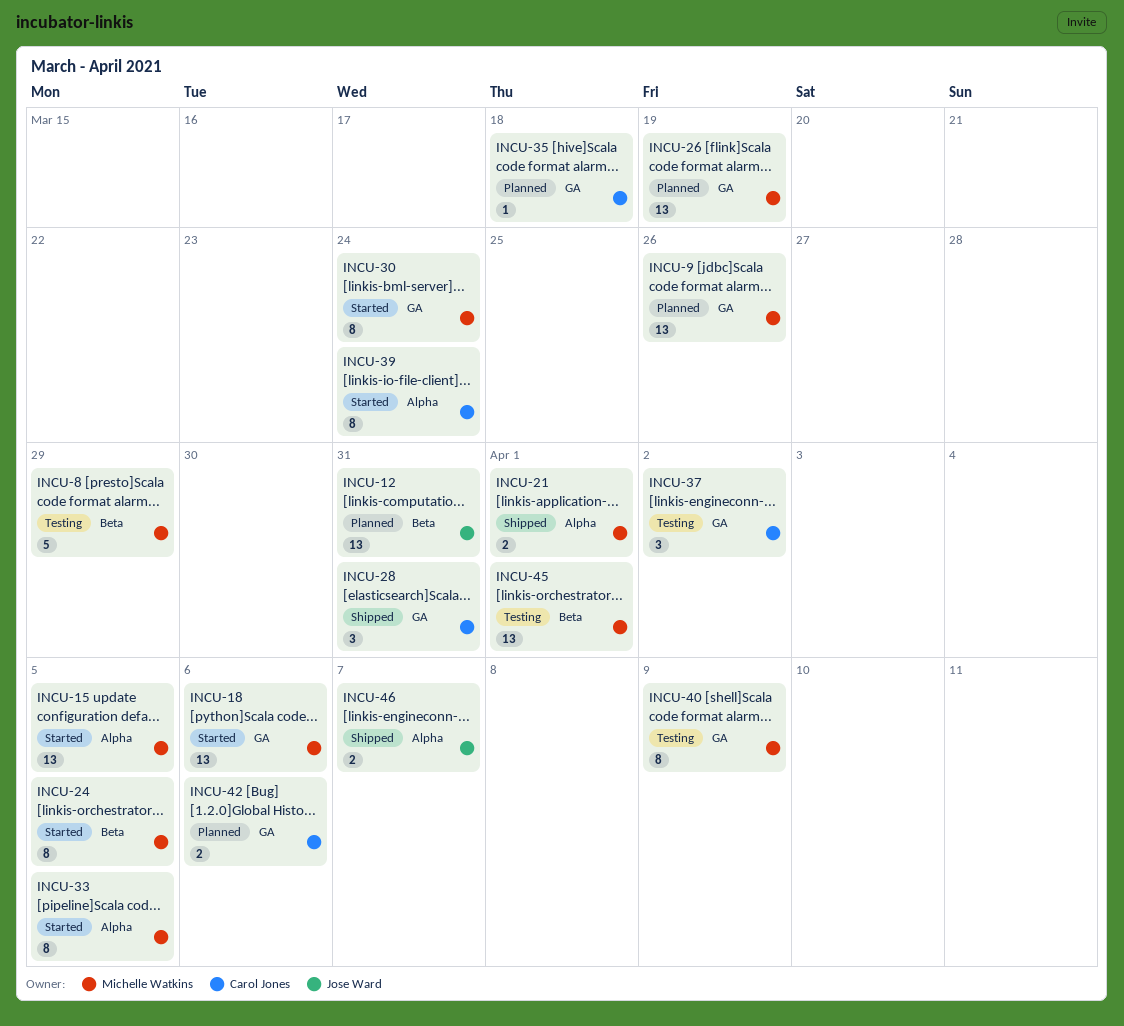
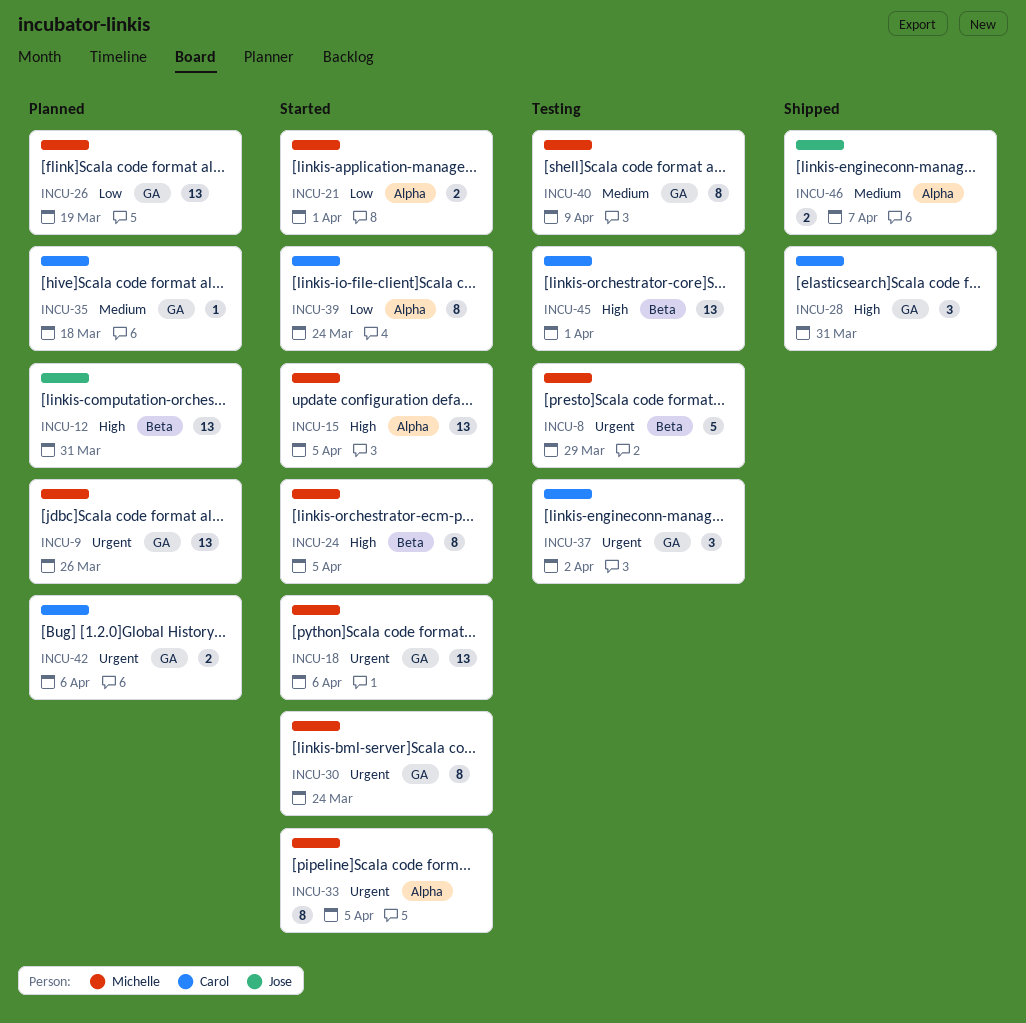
INCU-21, status: Shipped -> Started
INCU-45, owner: Michelle Watkins -> Carol Jones

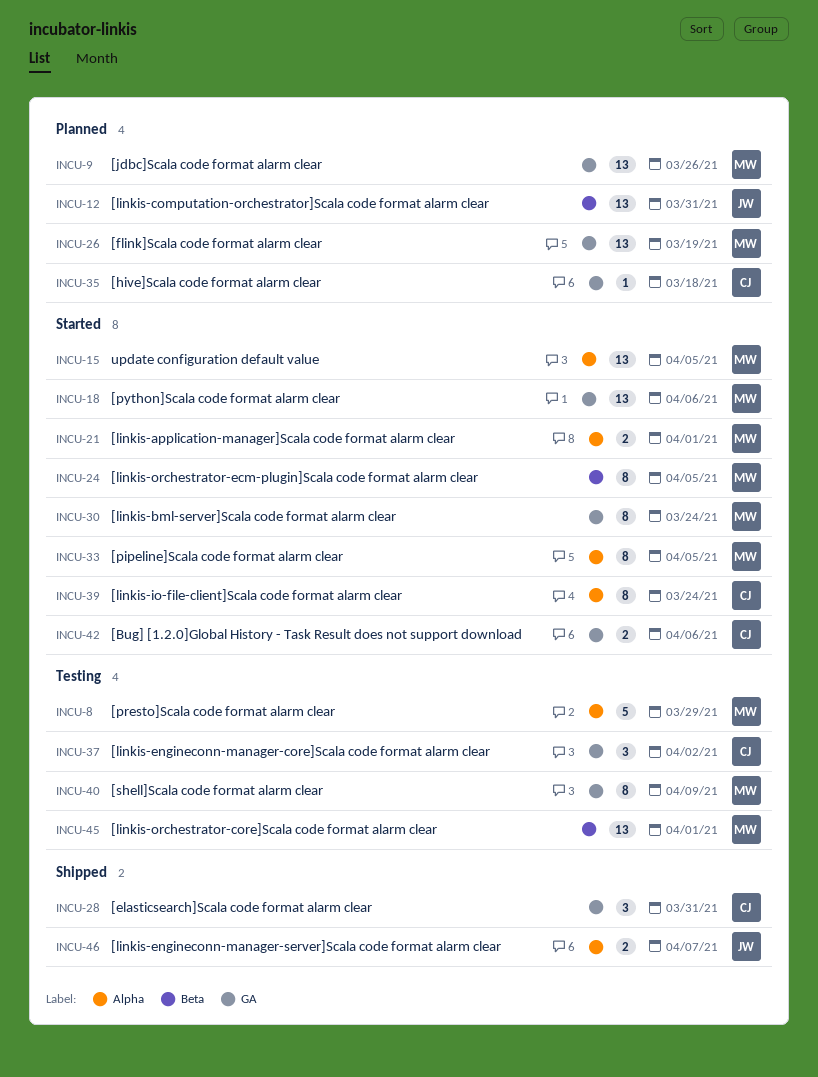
INCU-8, label: Beta -> Alpha
INCU-42, status: Planned -> Started
INCU-45, owner: Carol -> Michelle

